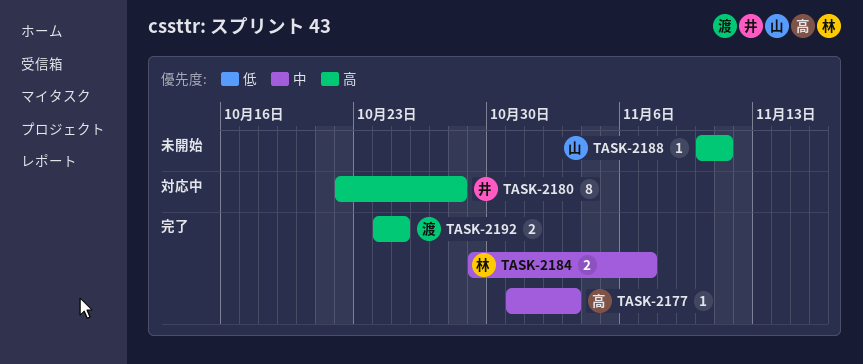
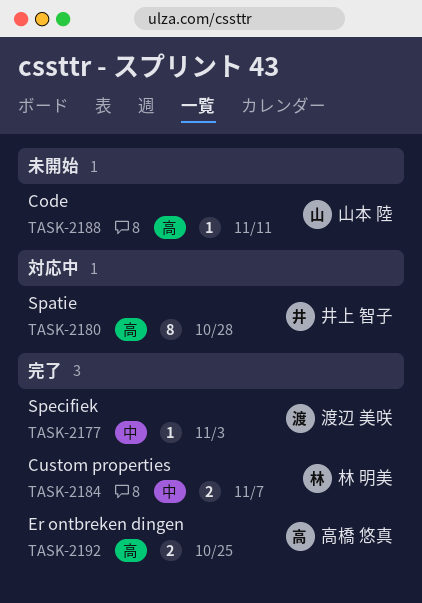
TASK-2177, owner: 高橋 悠真 -> 渡辺 美咲
TASK-2192, owner: 渡辺 美咲 -> 高橋 悠真

